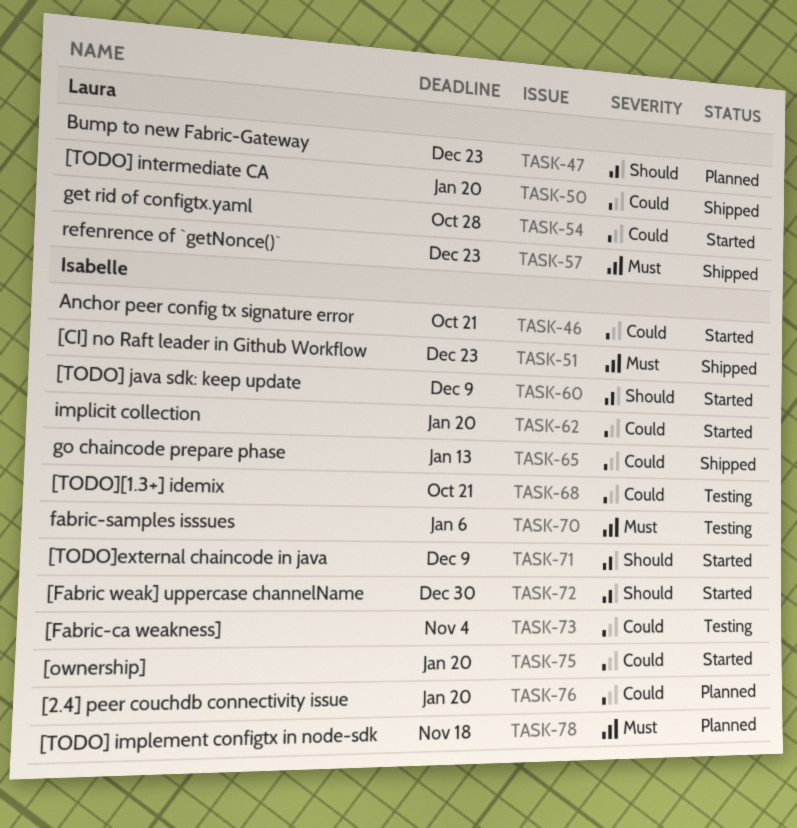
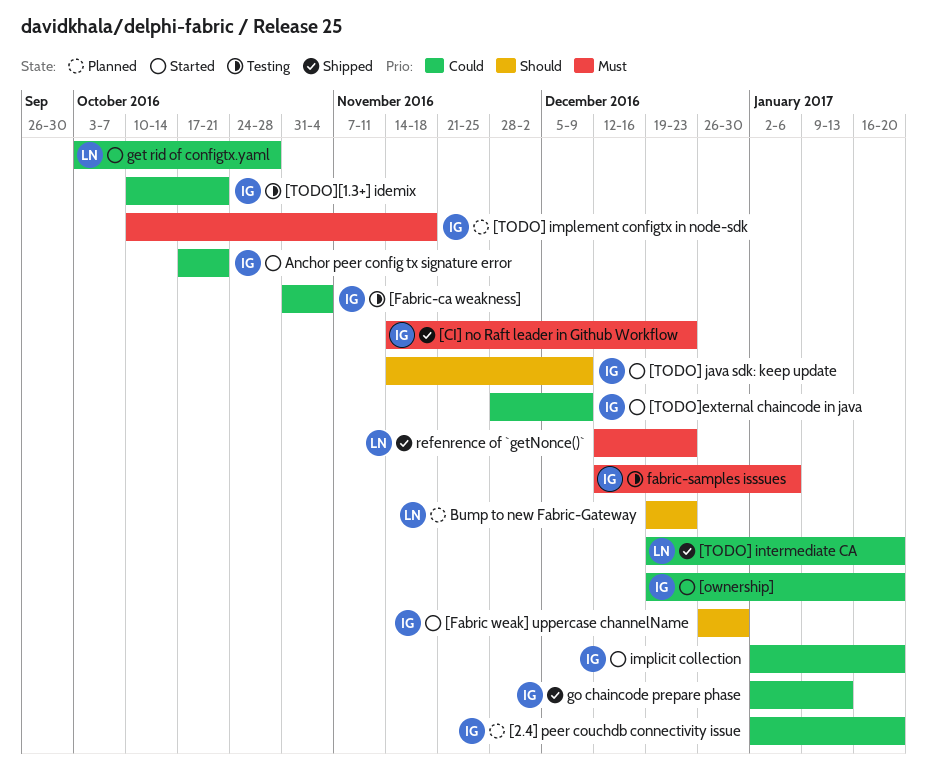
[TODO]external chaincode in java, priority: Should -> Could

